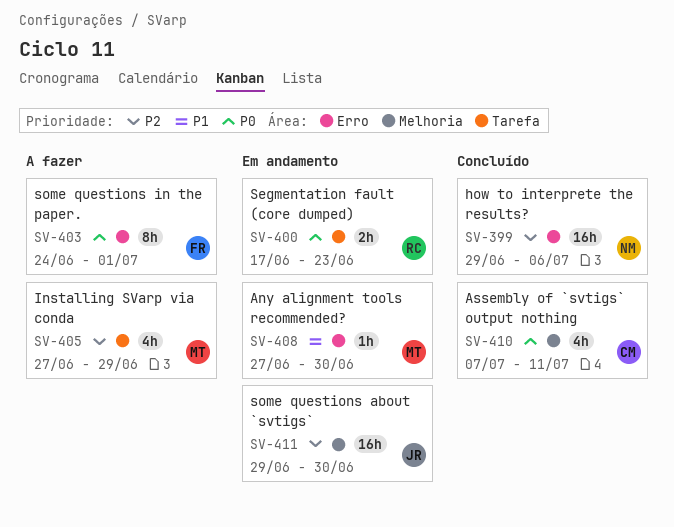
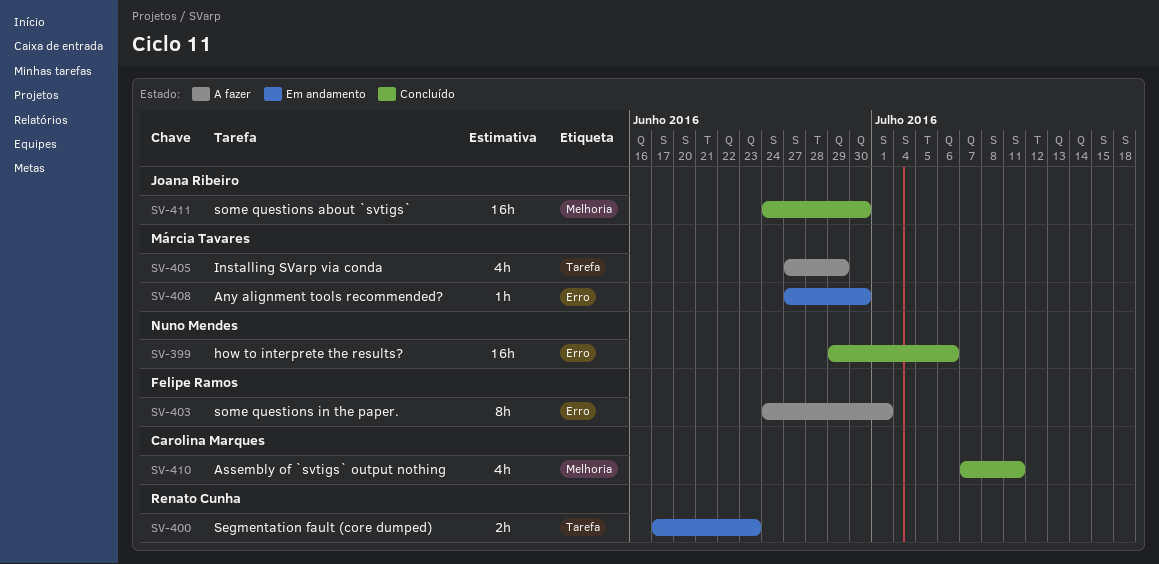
SV-411, status: Em andamento -> Concluído
SV-411, start: Jun 29 -> Jun 24

